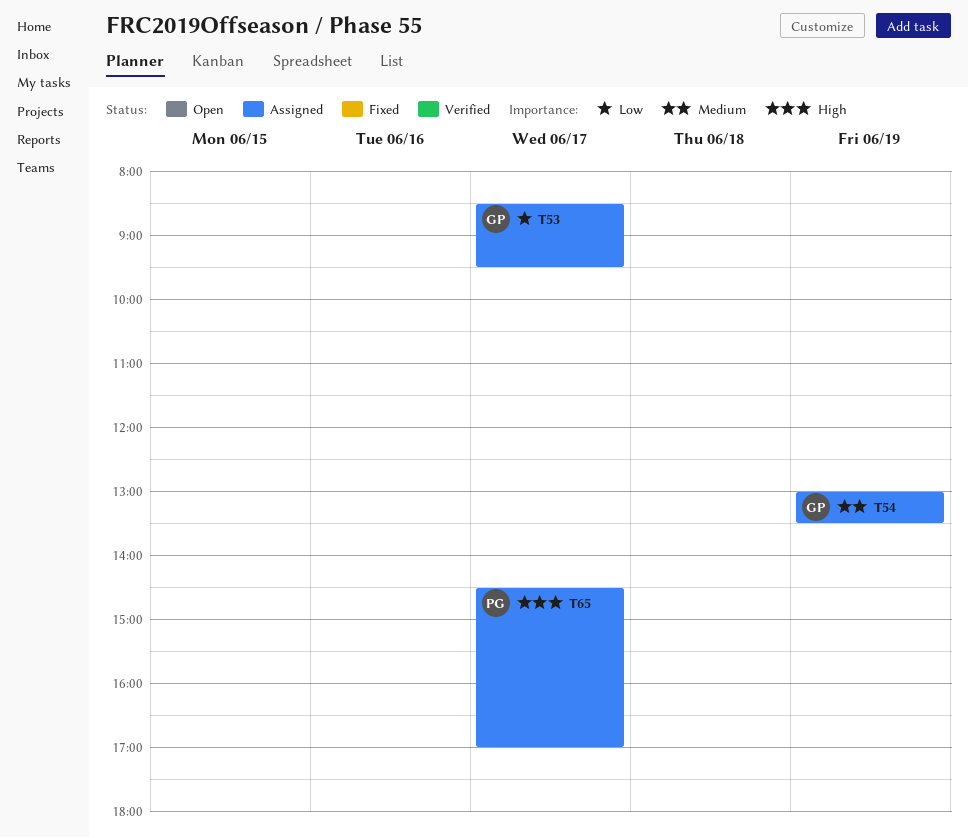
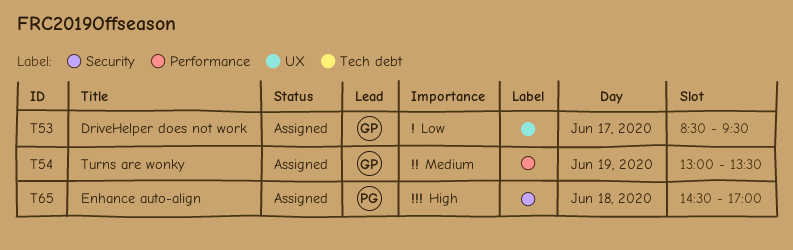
T65, day: Jun 17 -> Jun 18

